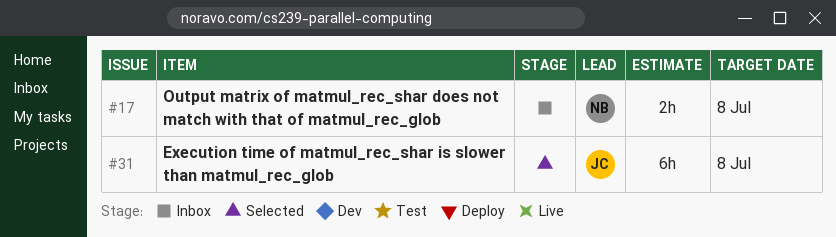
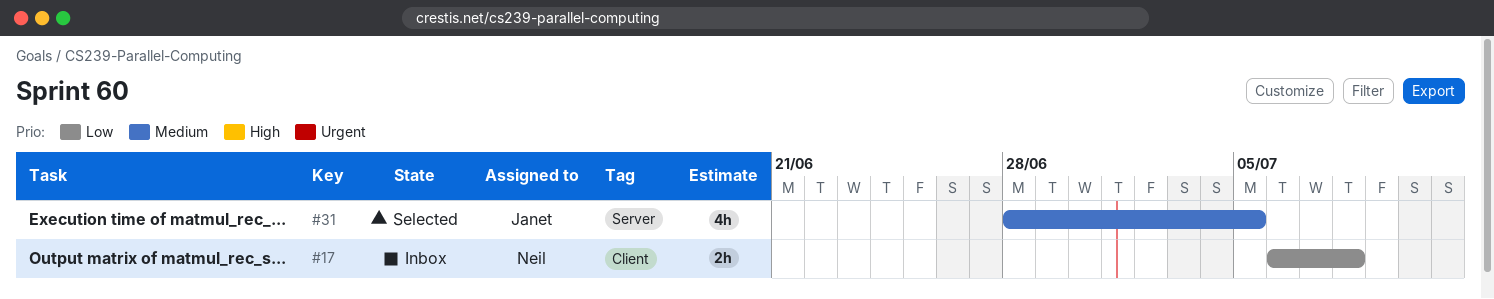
#31, estimate: 6h -> 4h
#31, due: Jul 8 -> Jul 5

